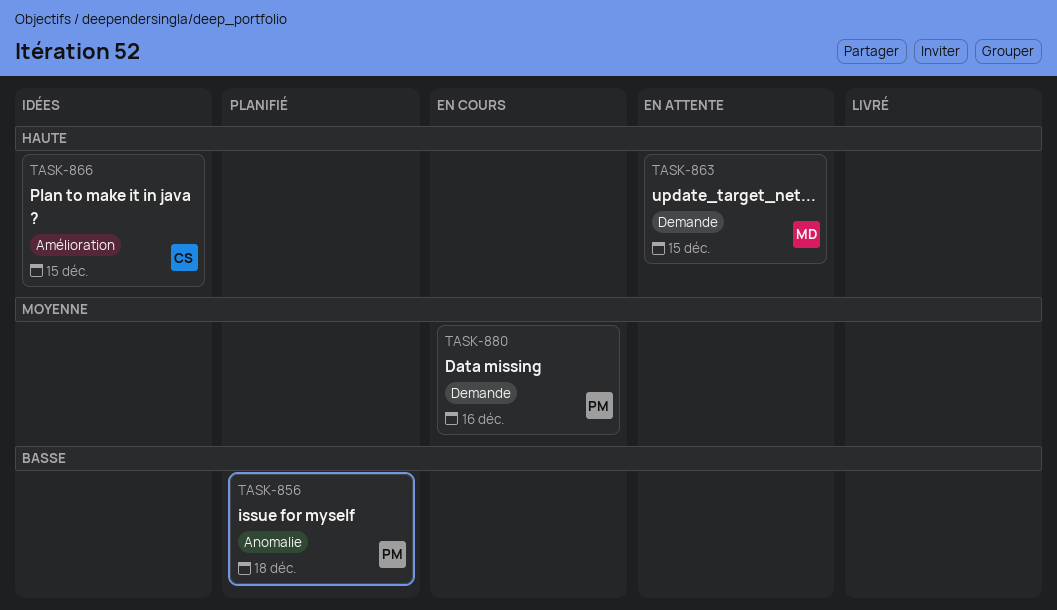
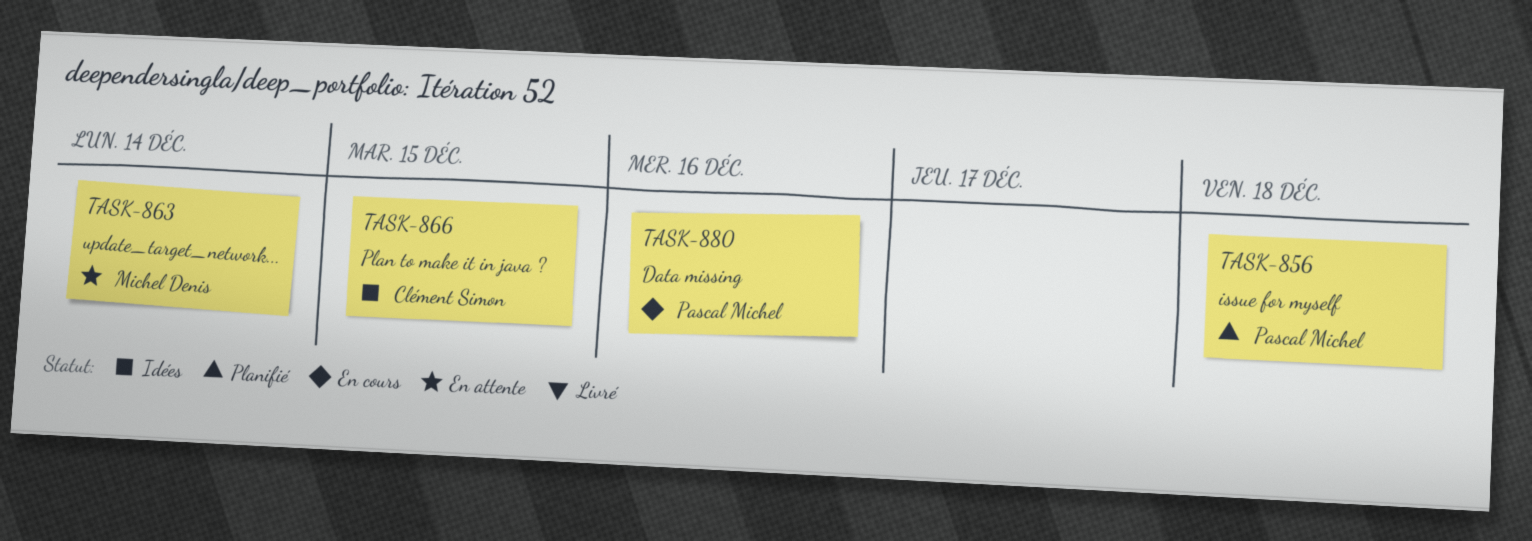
TASK-863, due: Dec 15 -> Dec 14

